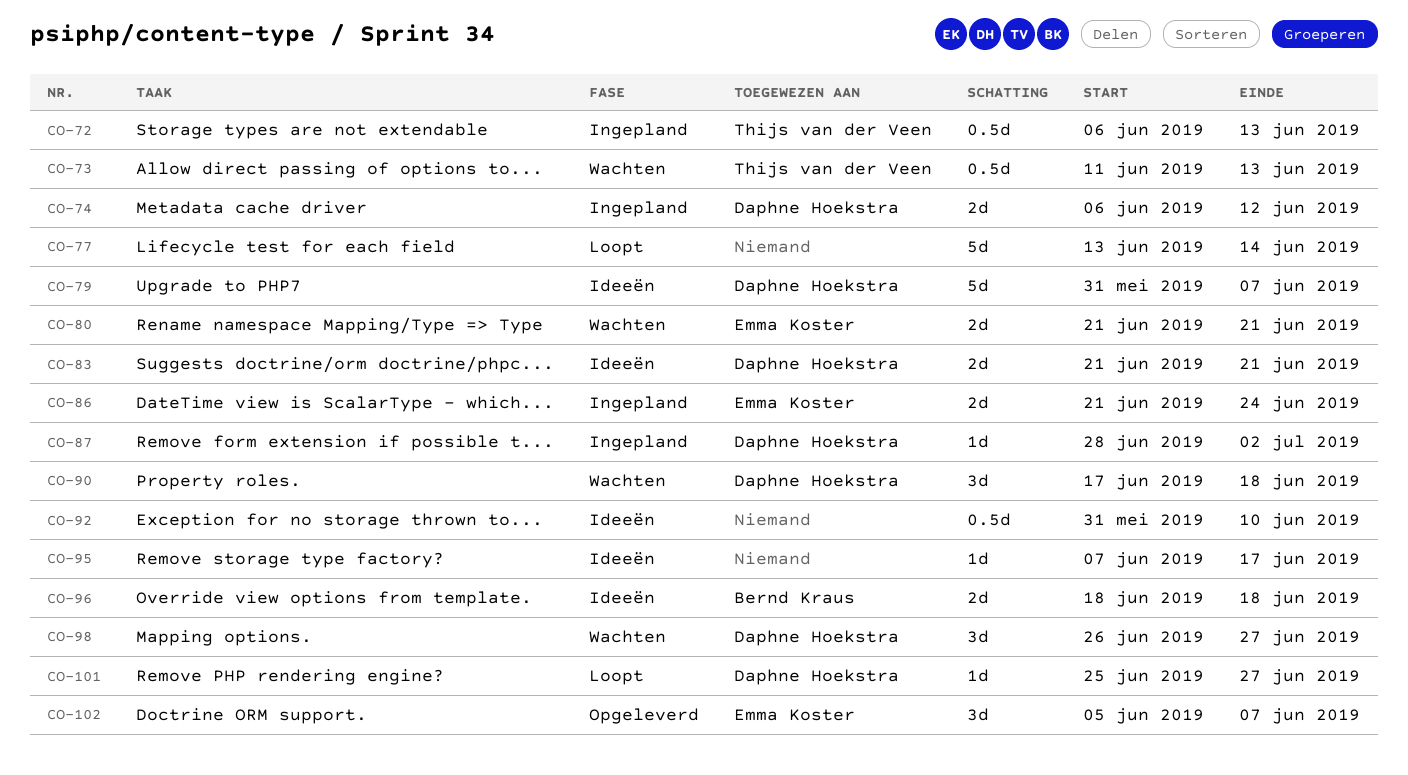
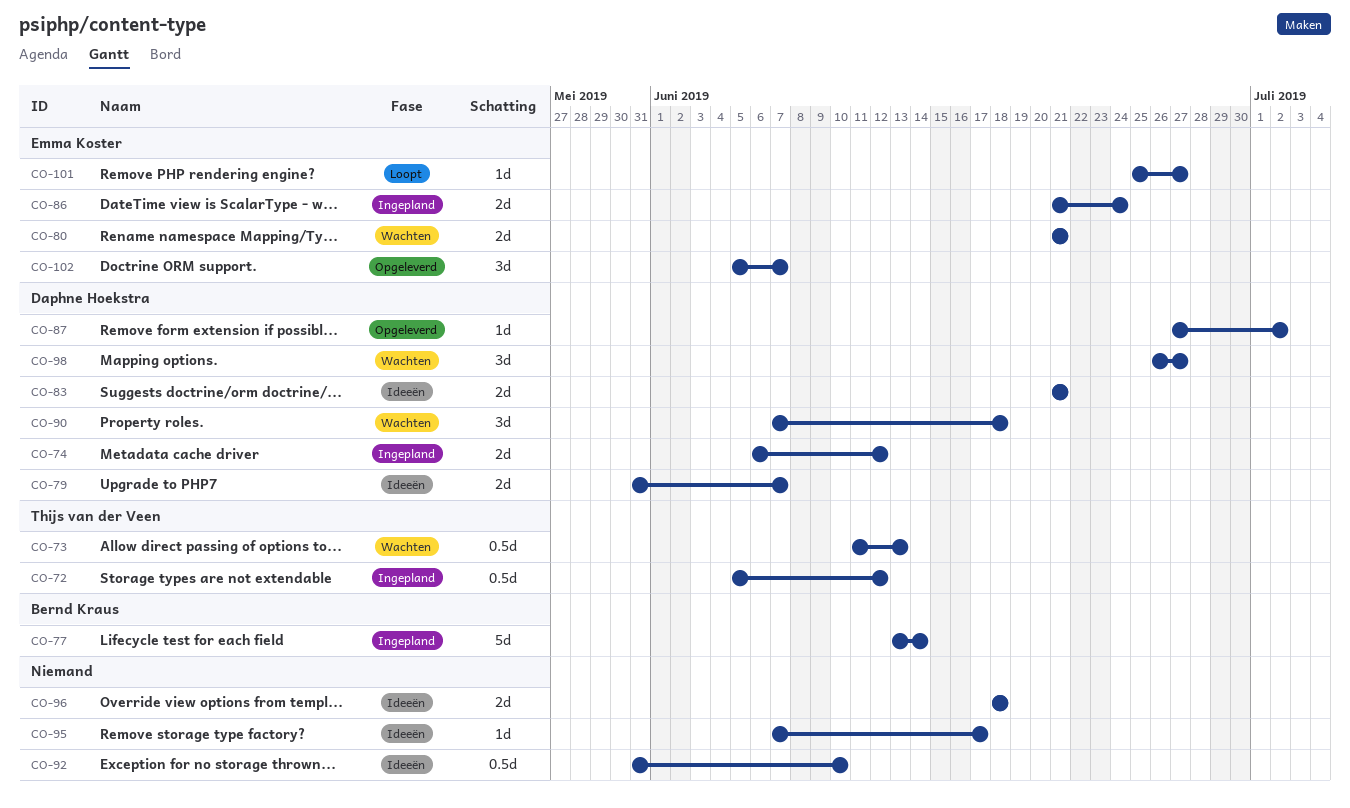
CO-72, start: Jun 6 -> Jun 5
CO-72, due: Jun 13 -> Jun 12
CO-77, status: Loopt -> Ingepland
CO-77, owner: none -> Bernd Kraus
CO-79, estimate: 5d -> 2d
CO-87, status: Ingepland -> Opgeleverd
CO-87, start: Jun 28 -> Jun 27
CO-90, start: Jun 17 -> Jun 7
CO-96, owner: Bernd Kraus -> none
CO-101, owner: Daphne Hoekstra -> Emma Koster

